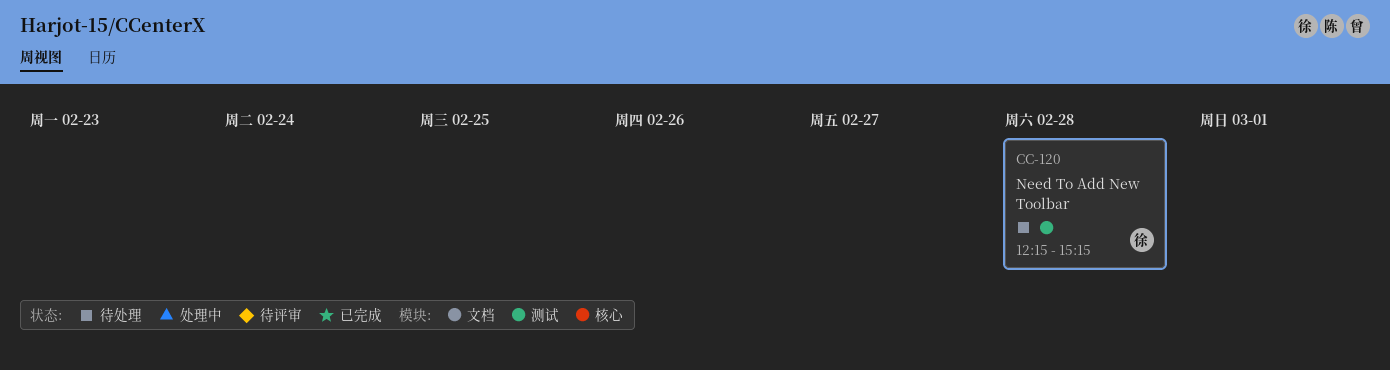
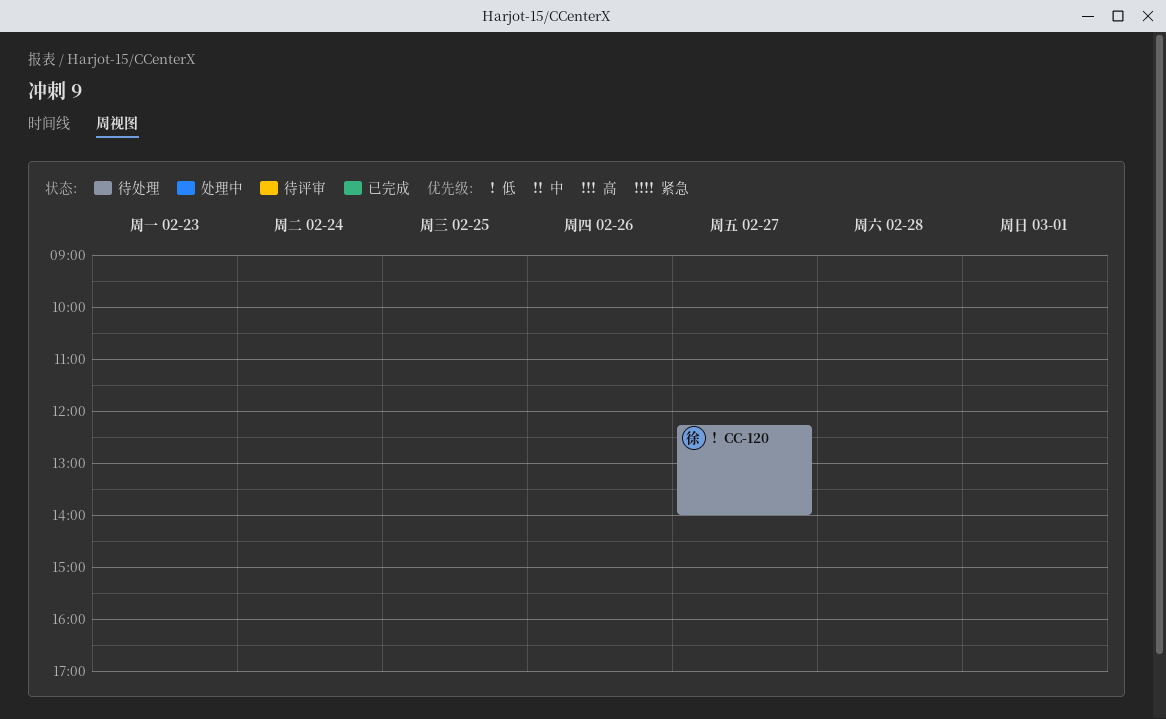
CC-120, day: Feb 28 -> Feb 27
CC-120, ends: 15:15 -> 14:00

